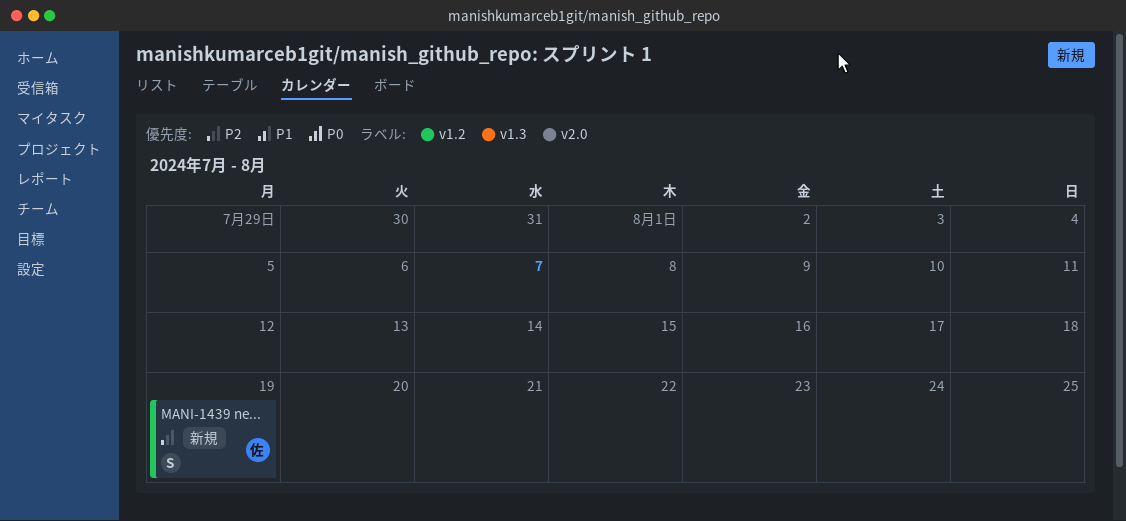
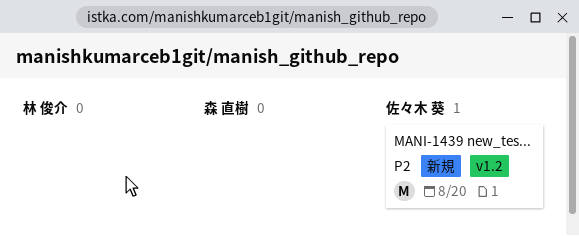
MANI-1439, estimate: S -> M
MANI-1439, due: Aug 19 -> Aug 20

